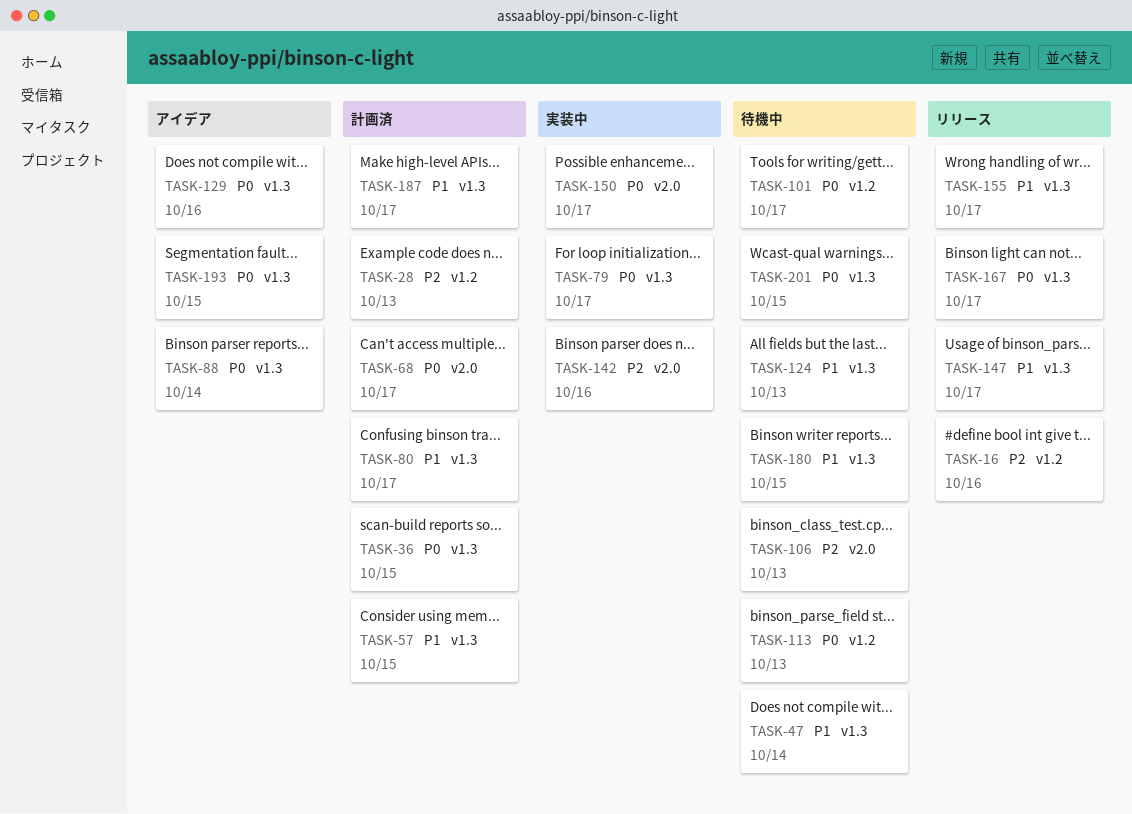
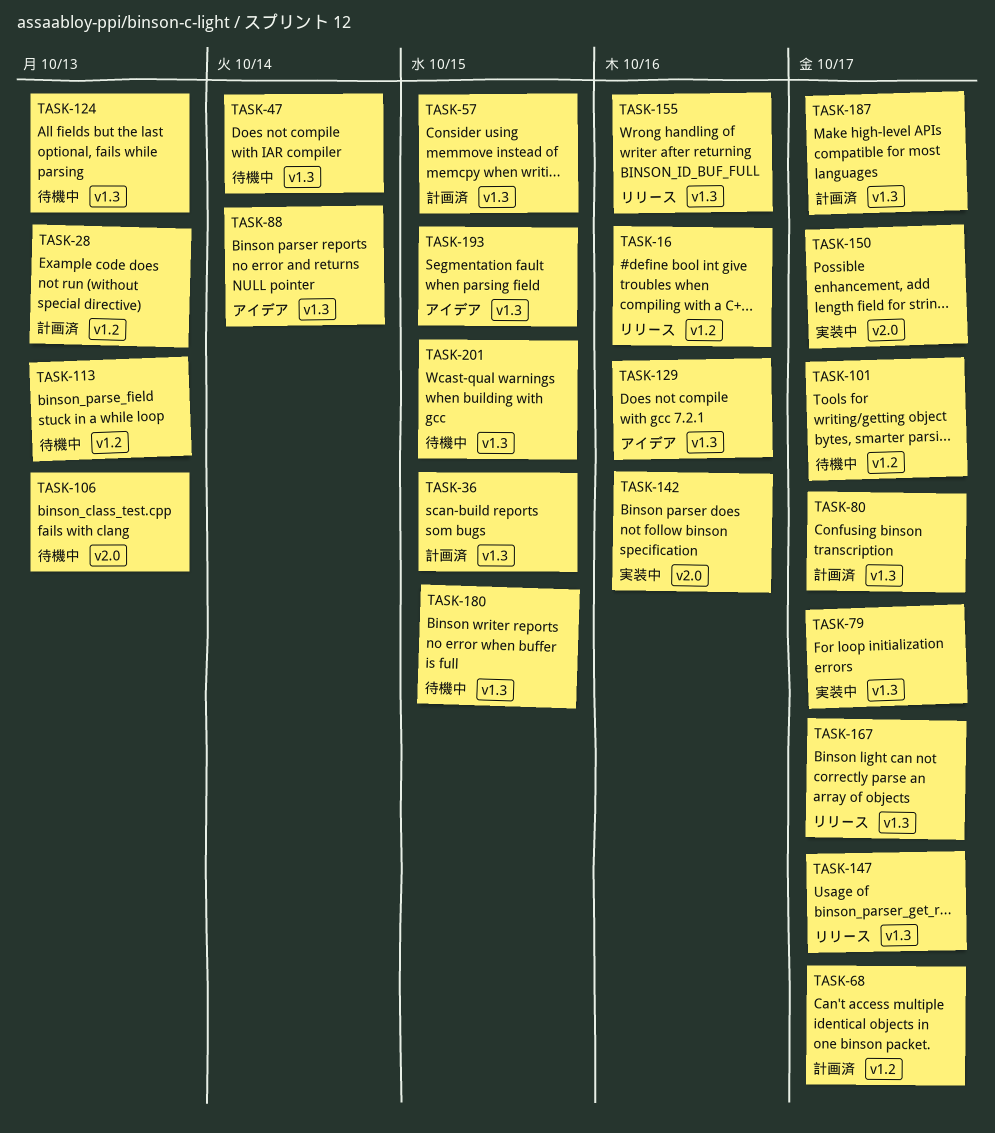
TASK-68, label: v2.0 -> v1.2
TASK-155, due: Oct 17 -> Oct 16

